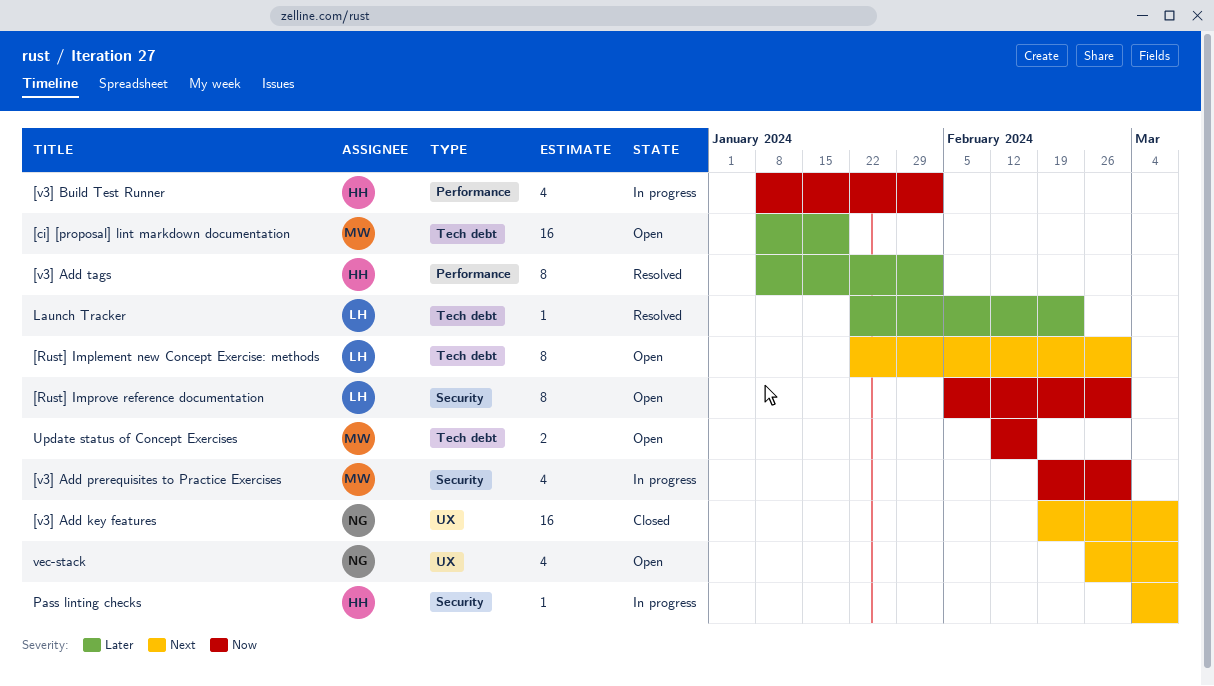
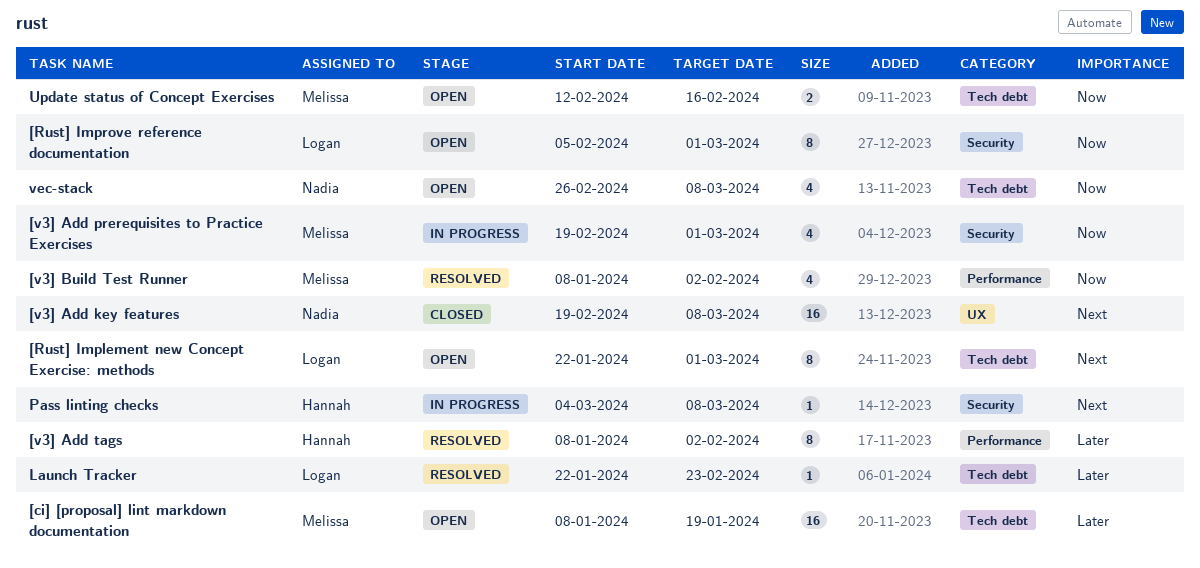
[v3] Build Test Runner, status: In progress -> Resolved
[v3] Build Test Runner, owner: Hannah -> Melissa
vec-stack, priority: Next -> Now
vec-stack, label: UX -> Tech debt

